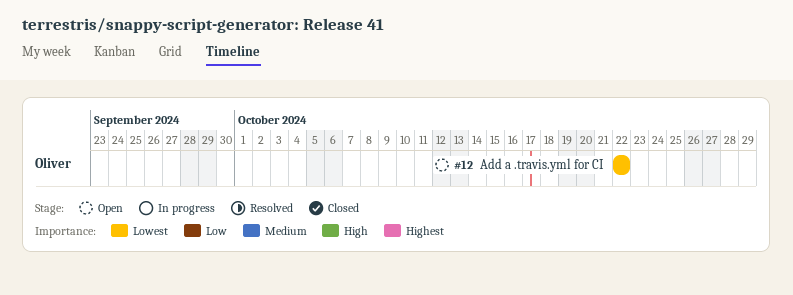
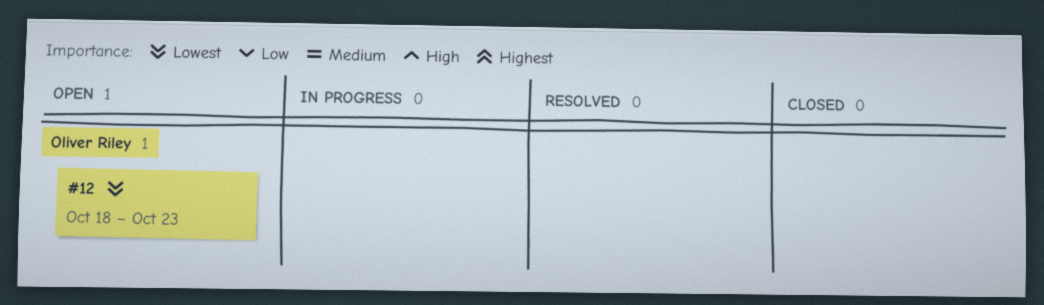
#12, start: Oct 22 -> Oct 18
#12, due: Oct 22 -> Oct 23

